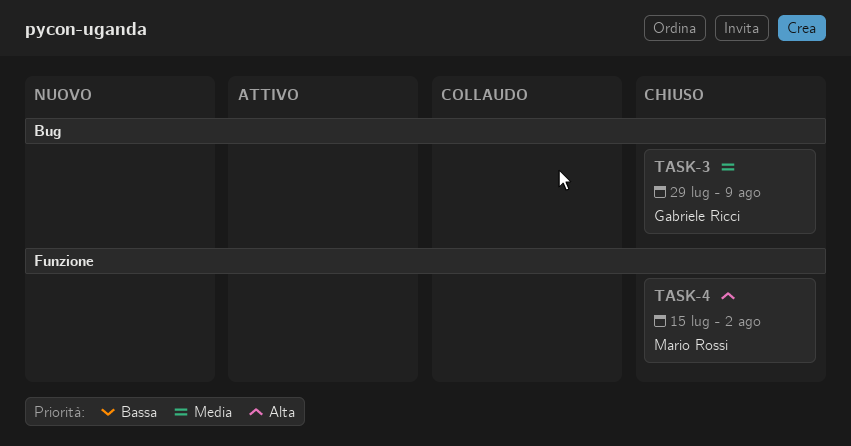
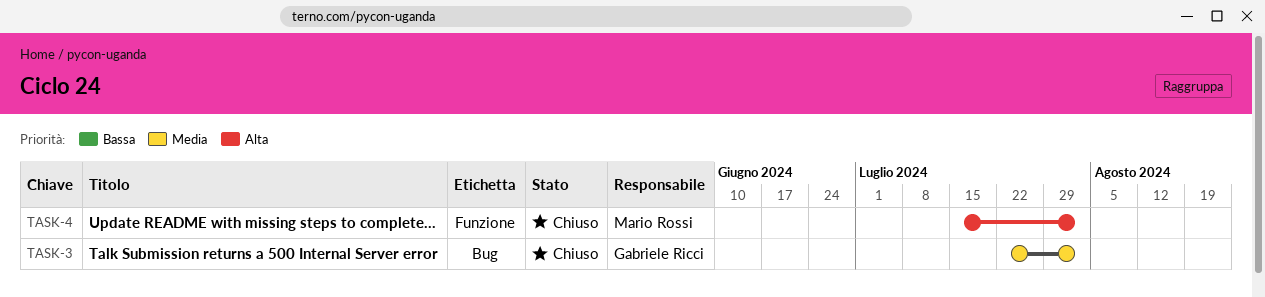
TASK-3, start: Jul 29 -> Jul 22
TASK-3, due: Aug 9 -> Aug 2

